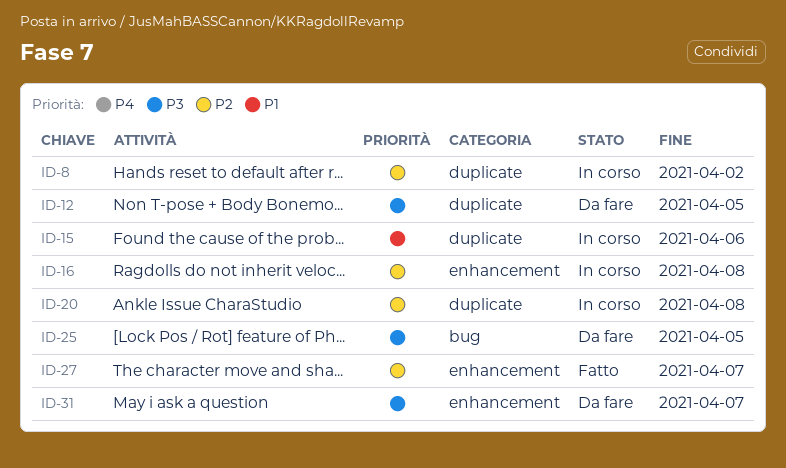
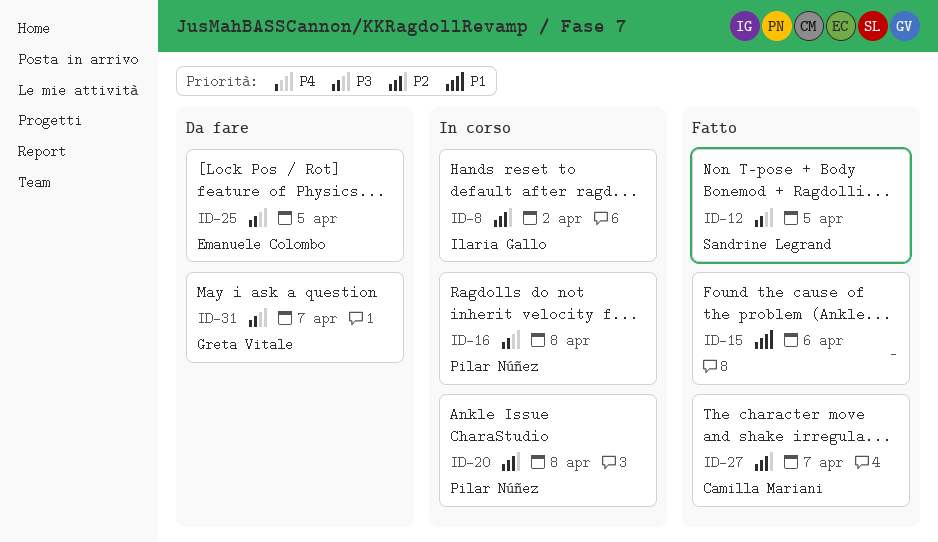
ID-12, status: Da fare -> Fatto
ID-15, status: In corso -> Fatto
ID-16, priority: P2 -> P3

